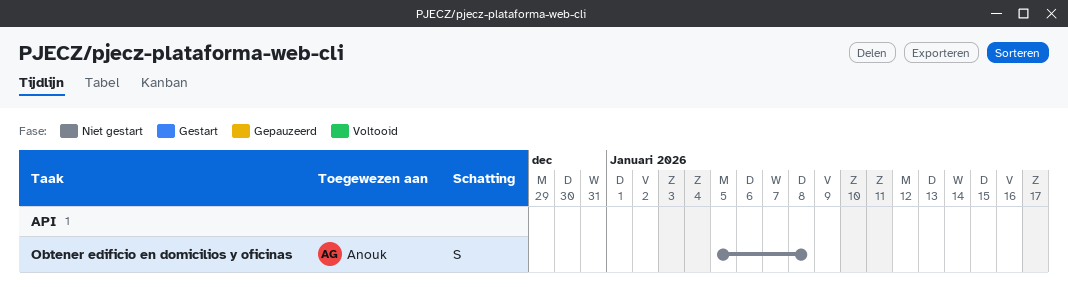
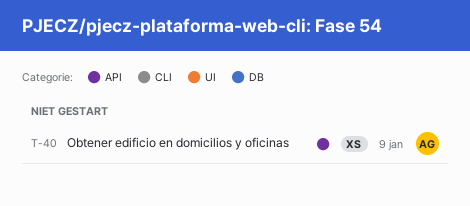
Obtener edificio en domicilios y oficinas, estimate: S -> XS
Obtener edificio en domicilios y oficinas, due: Jan 8 -> Jan 9

